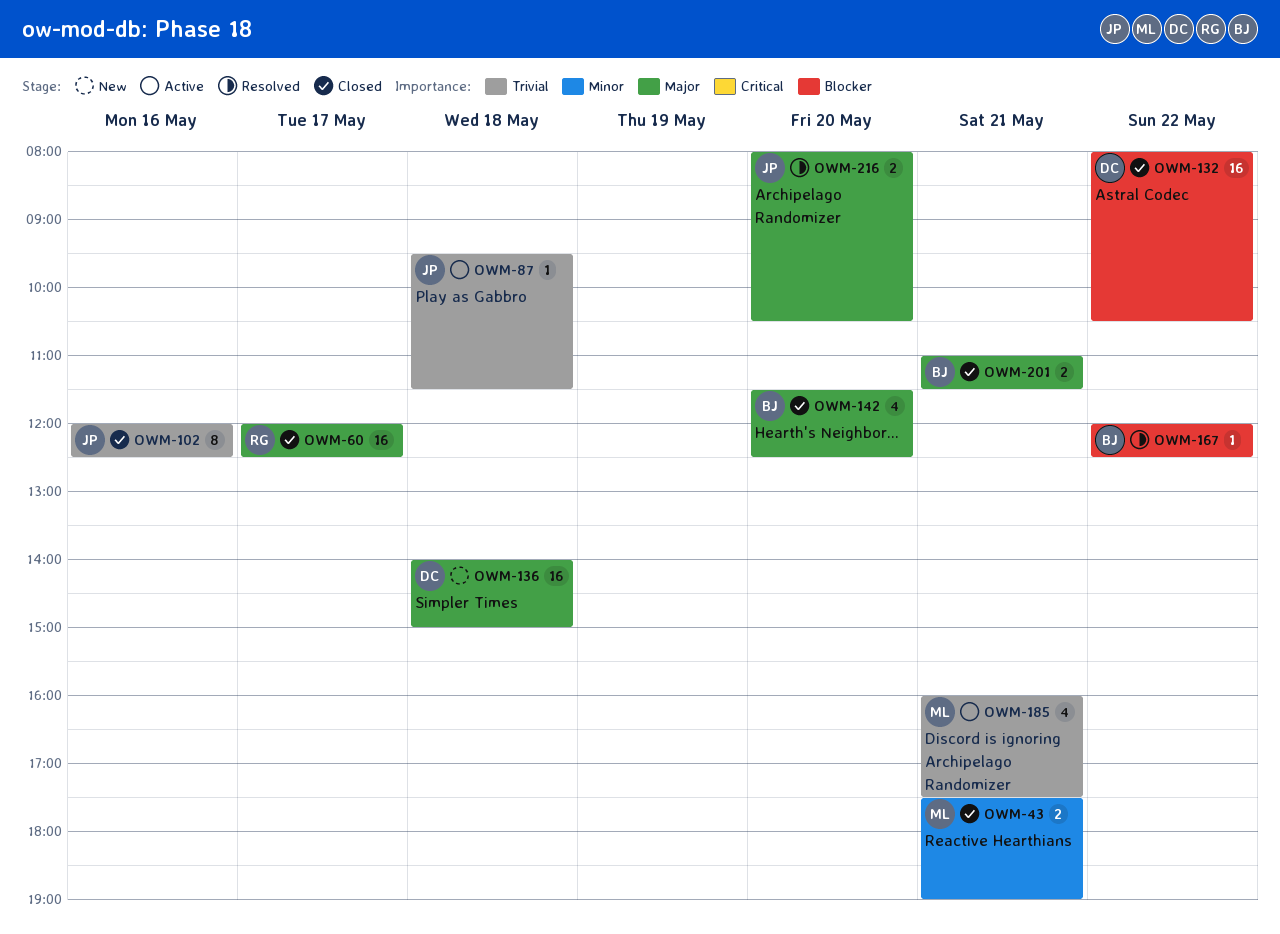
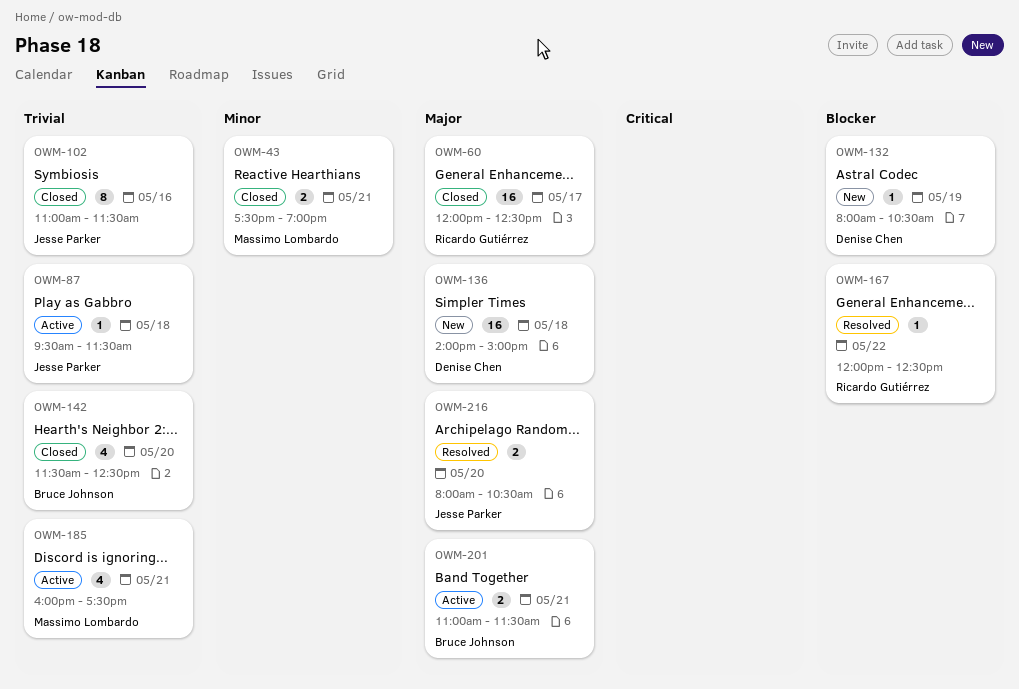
OWM-102, begins: 12:00 -> 11:00
OWM-102, ends: 12:30 -> 11:30
OWM-132, status: Closed -> New
OWM-132, estimate: 16 -> 1
OWM-132, day: May 22 -> May 19
OWM-142, priority: Major -> Trivial
OWM-167, owner: Bruce Johnson -> Ricardo Gutiérrez
OWM-201, status: Closed -> Active

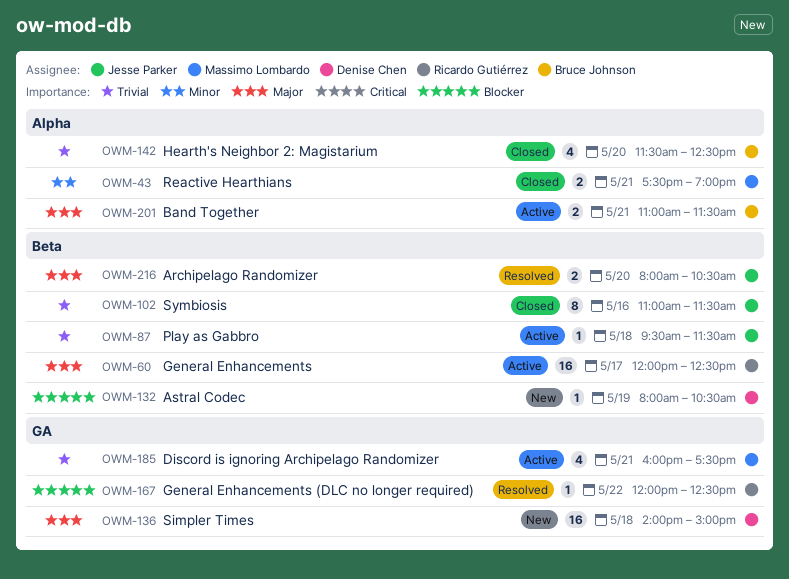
OWM-60, status: Closed -> Active

